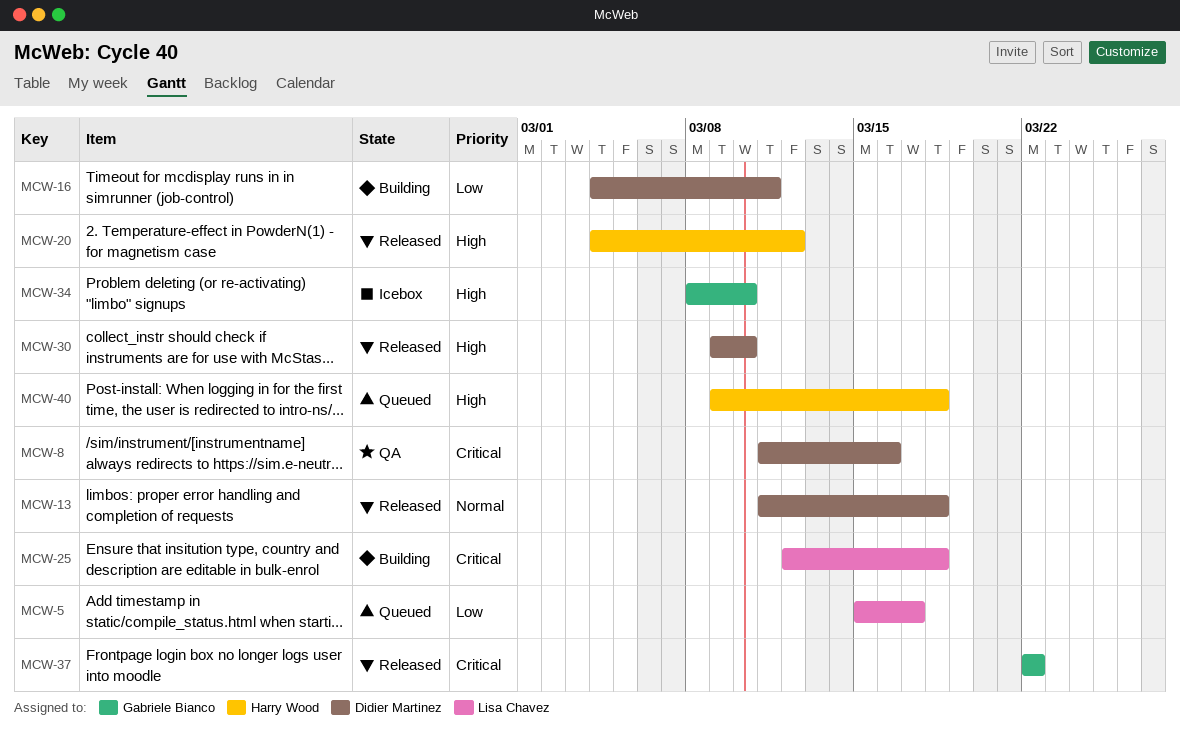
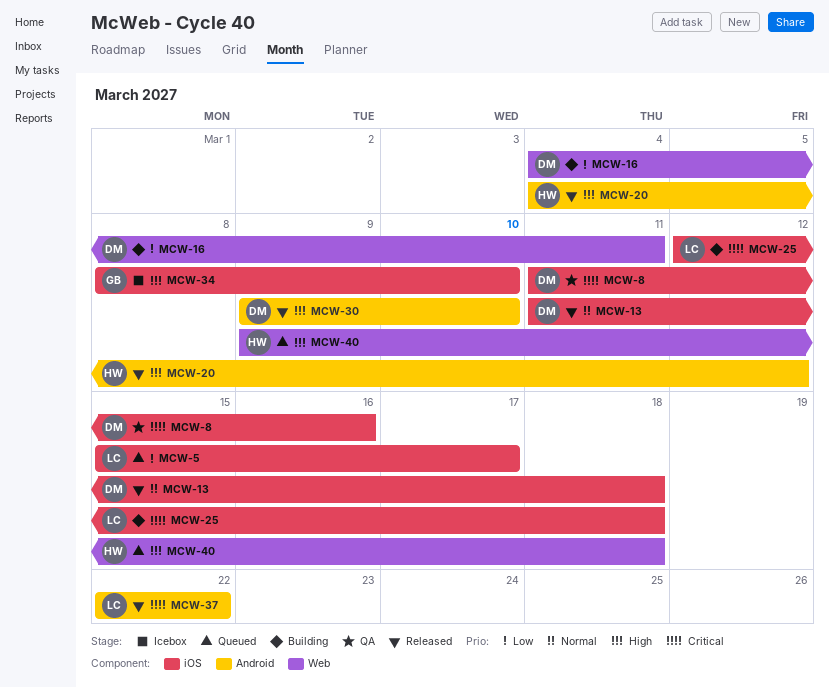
MCW-37, owner: Gabriele Bianco -> Lisa Chavez

